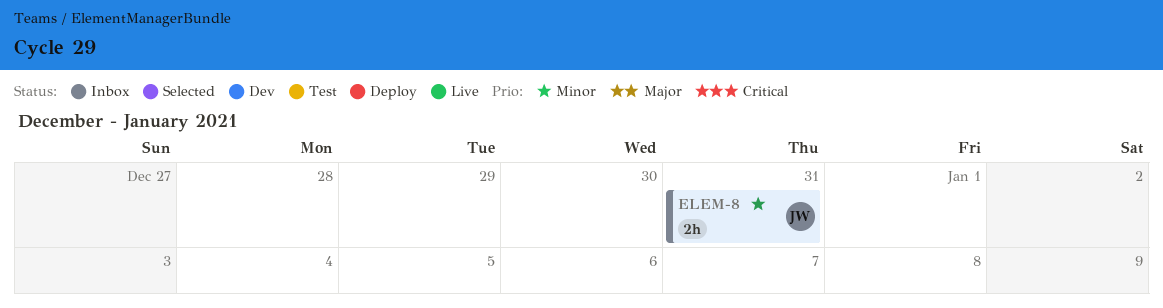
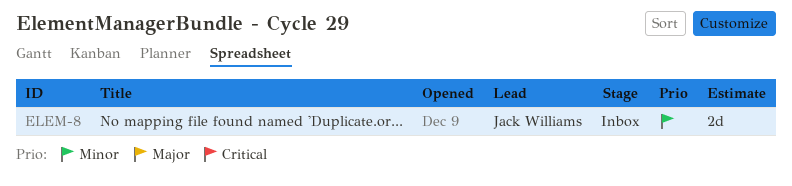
ELEM-8, estimate: 2h -> 2d

